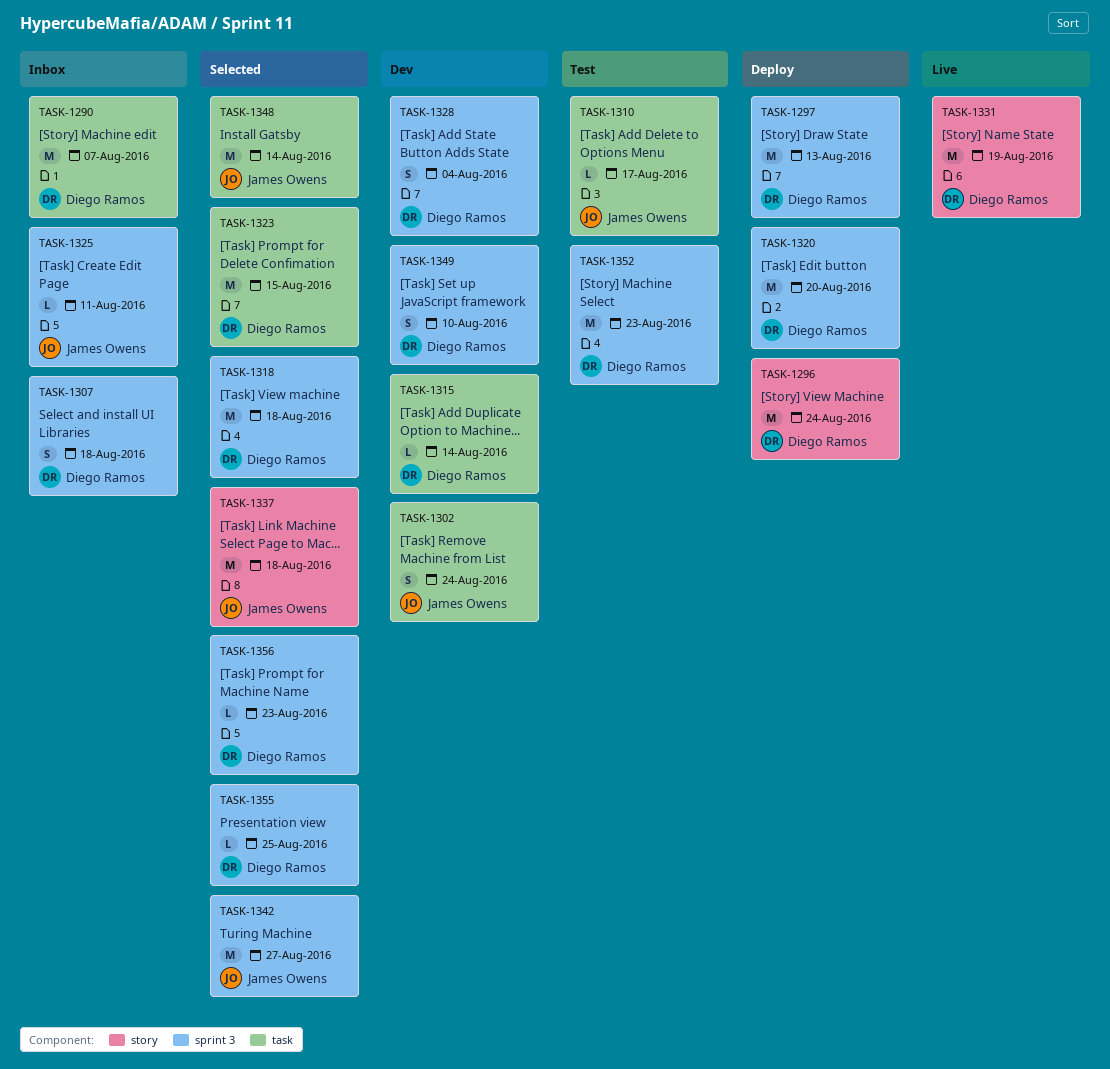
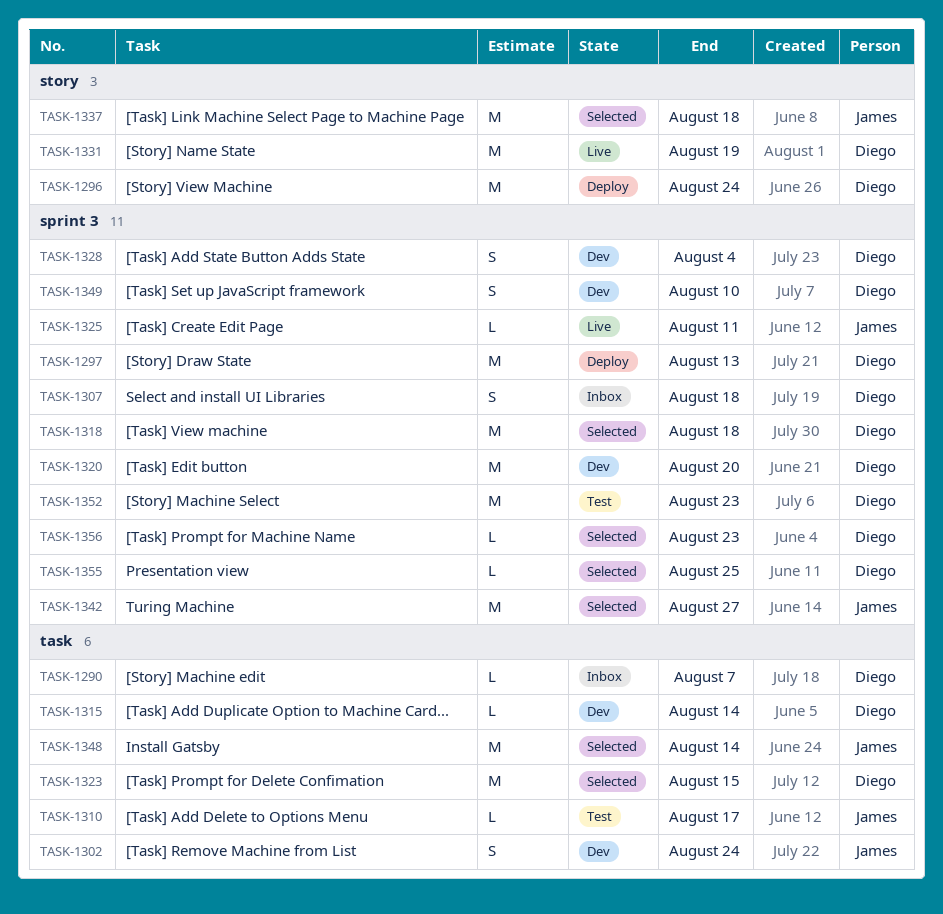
TASK-1290, estimate: M -> L
TASK-1320, status: Deploy -> Dev
TASK-1325, status: Inbox -> Live

